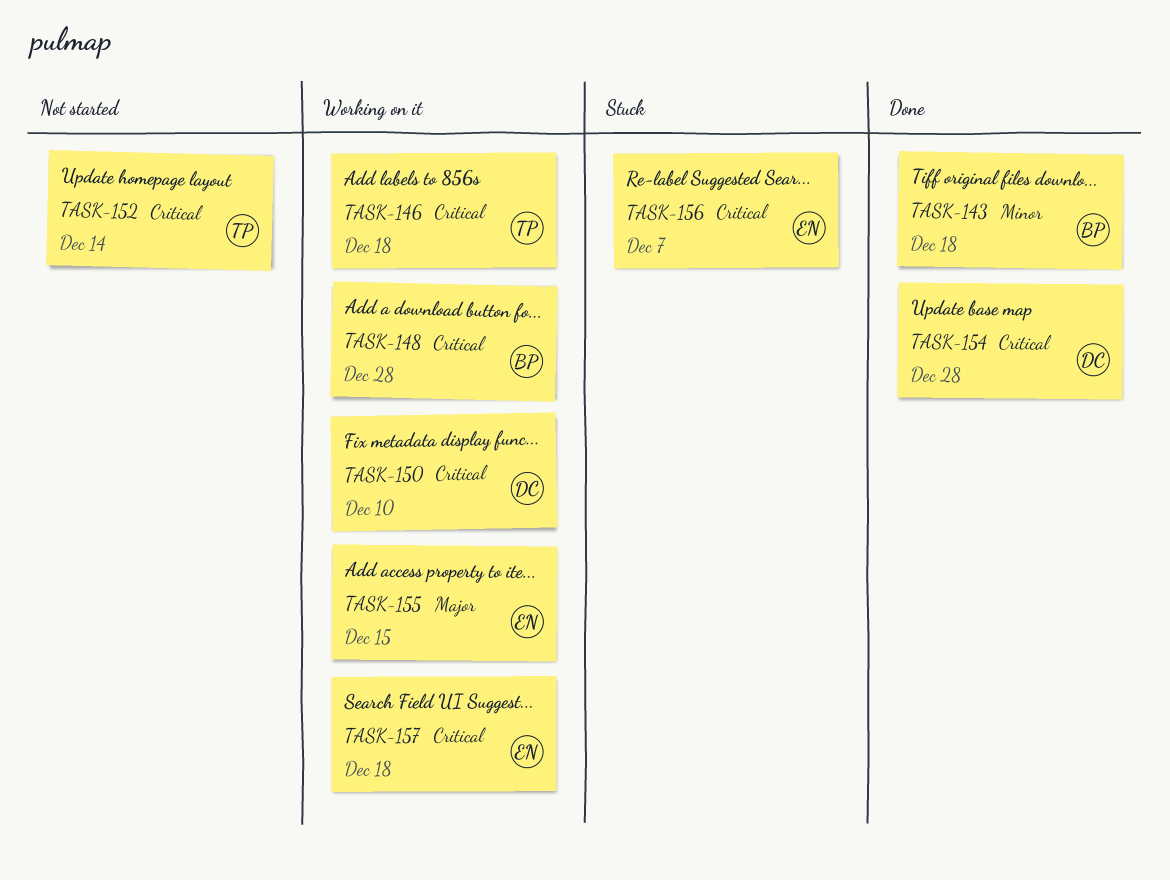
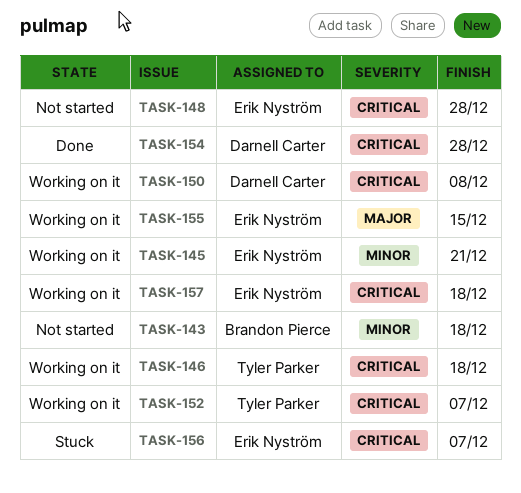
TASK-143, status: Done -> Not started
TASK-145: none -> present
TASK-148, status: Working on it -> Not started
TASK-148, owner: Brandon Pierce -> Erik Nyström
TASK-150, due: Dec 10 -> Dec 8
TASK-152, status: Not started -> Working on it
TASK-152, due: Dec 14 -> Dec 7

